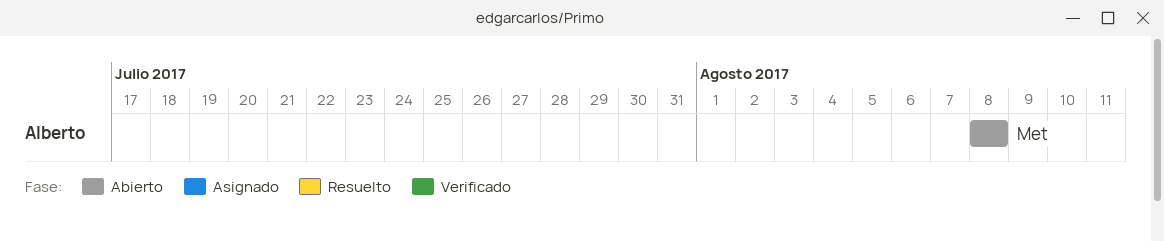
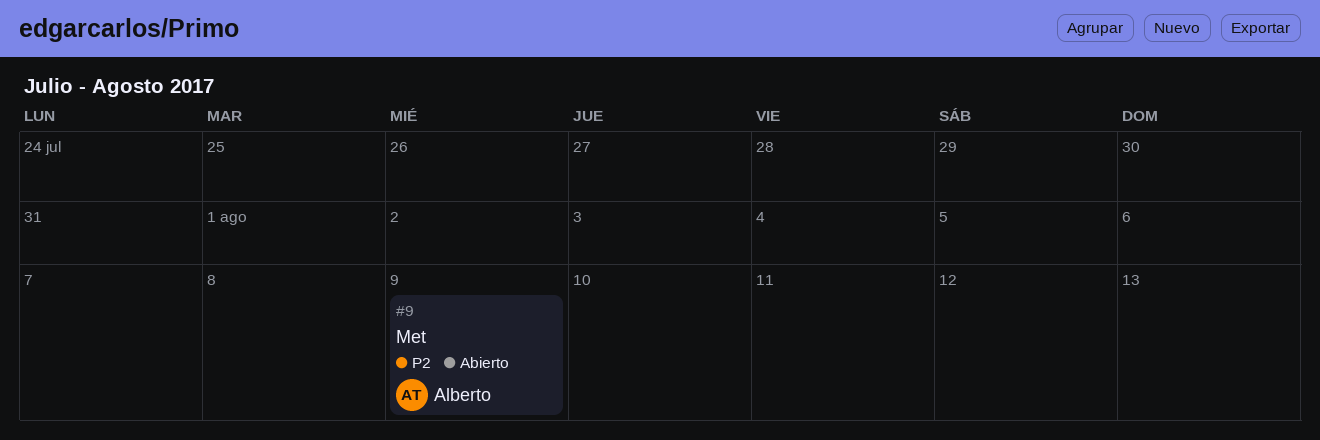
Met, due: Aug 8 -> Aug 9

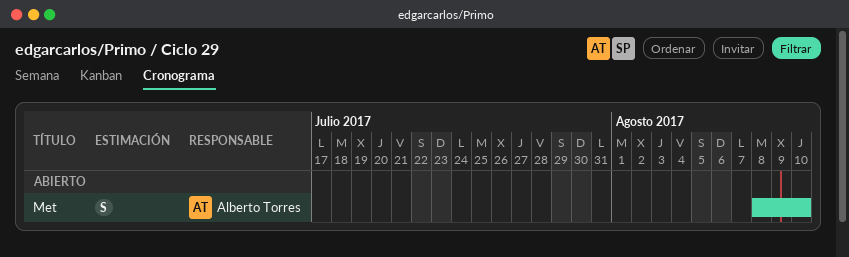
Met, due: Aug 9 -> Aug 10

